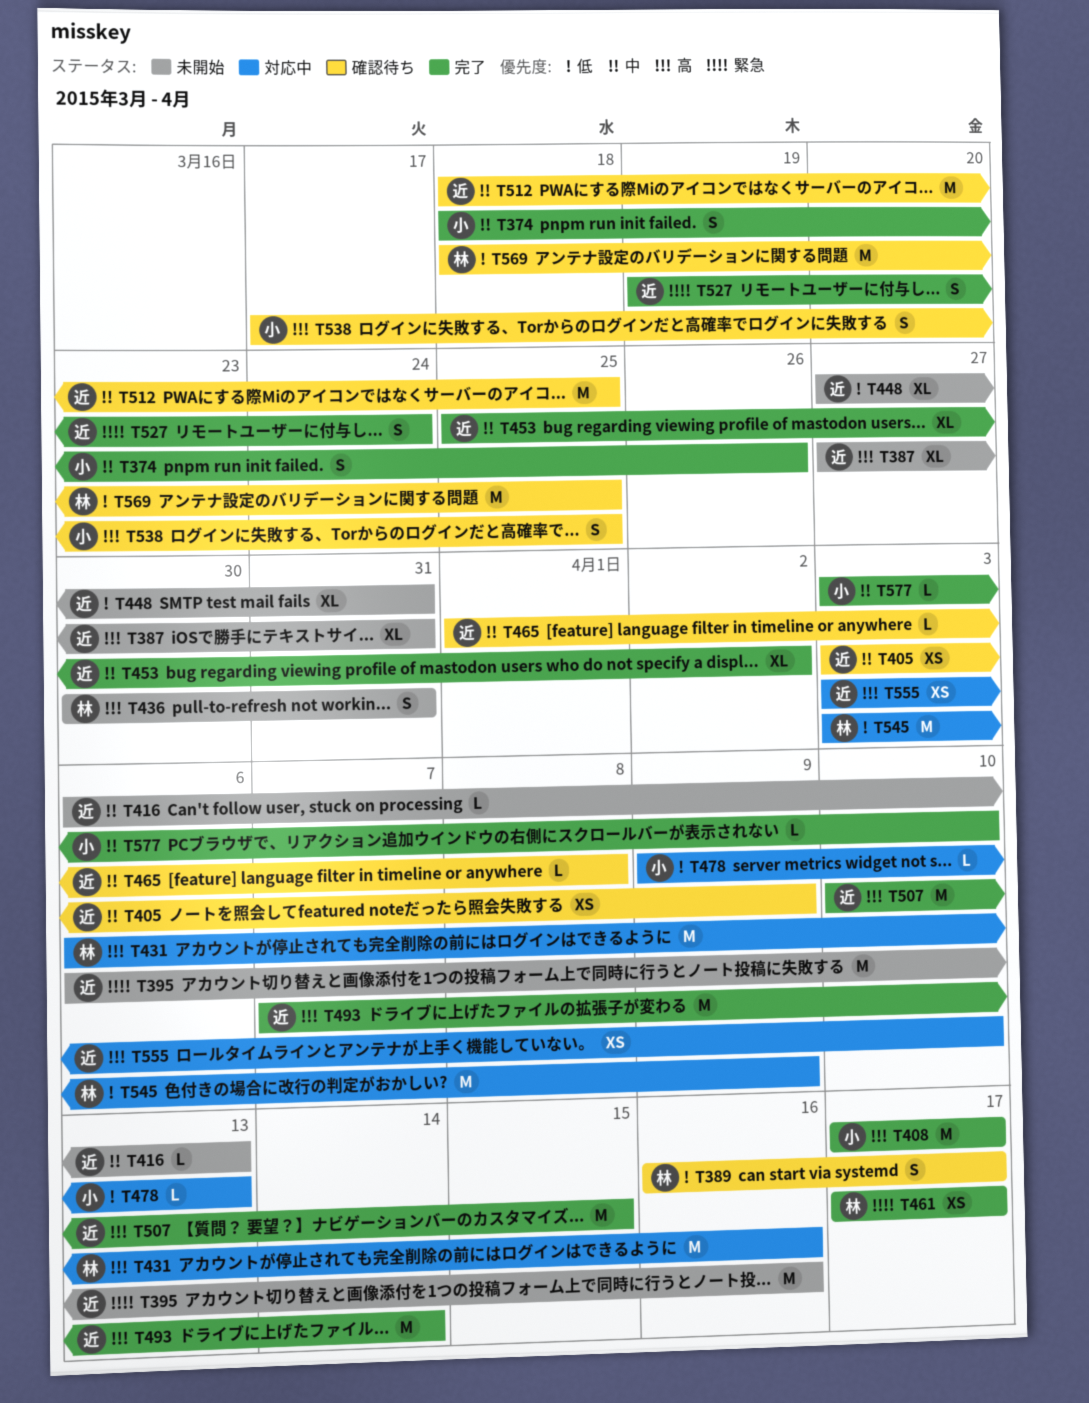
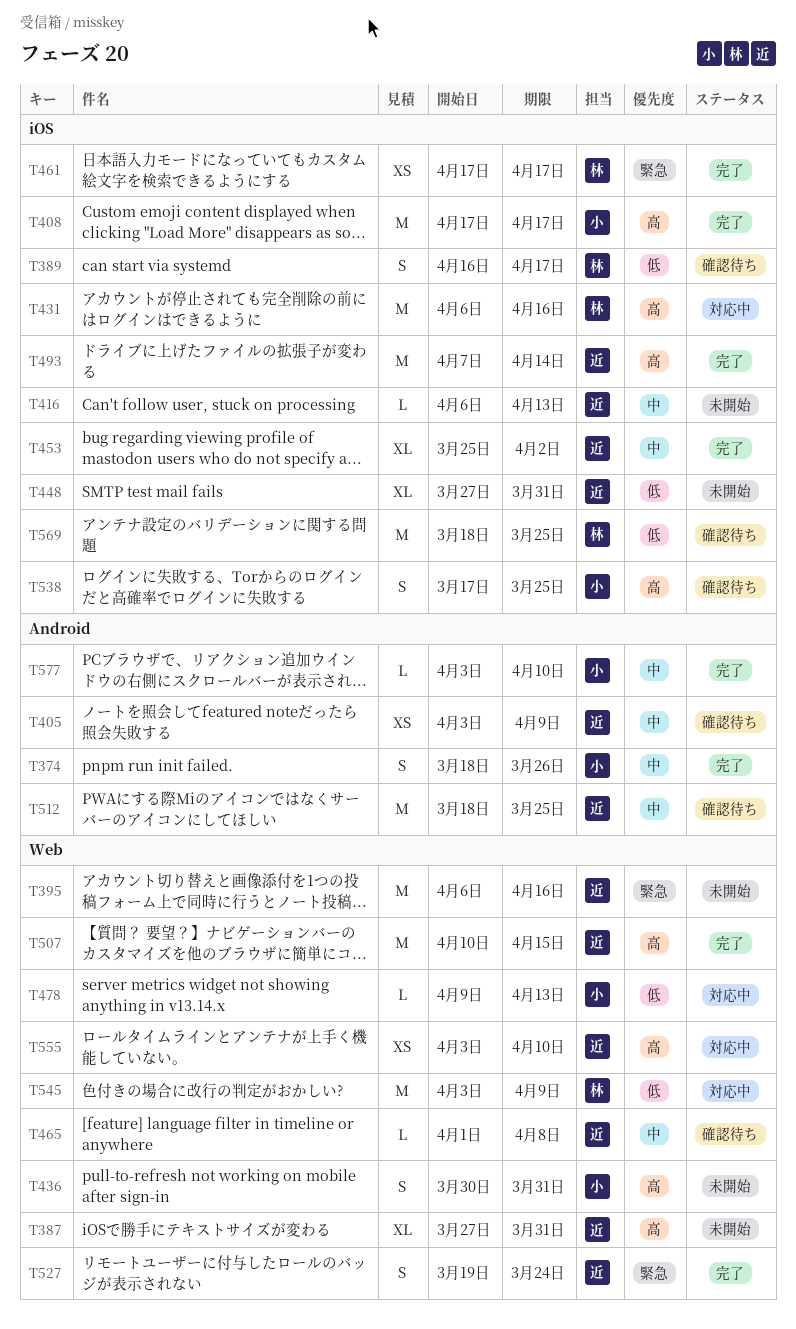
T436, owner: 林 -> 小

